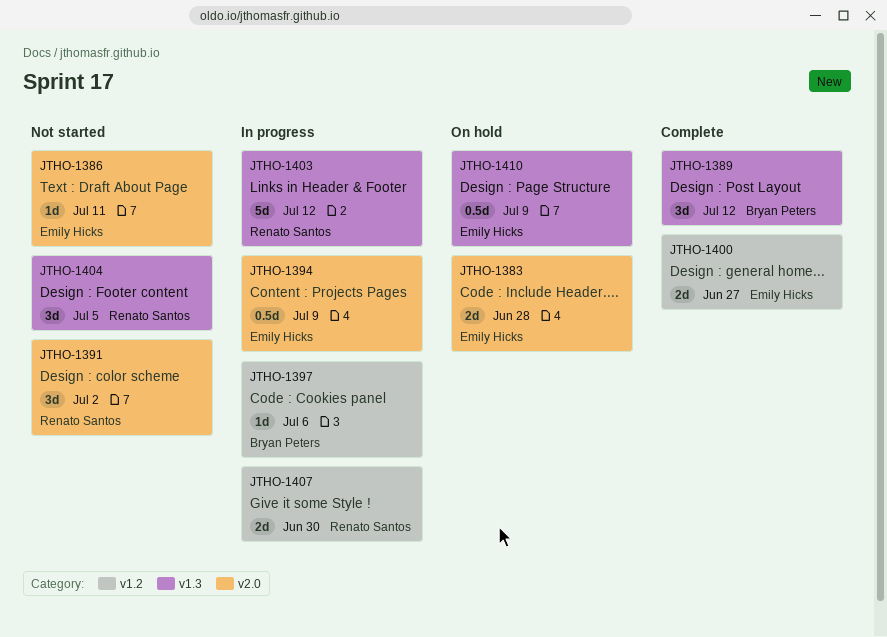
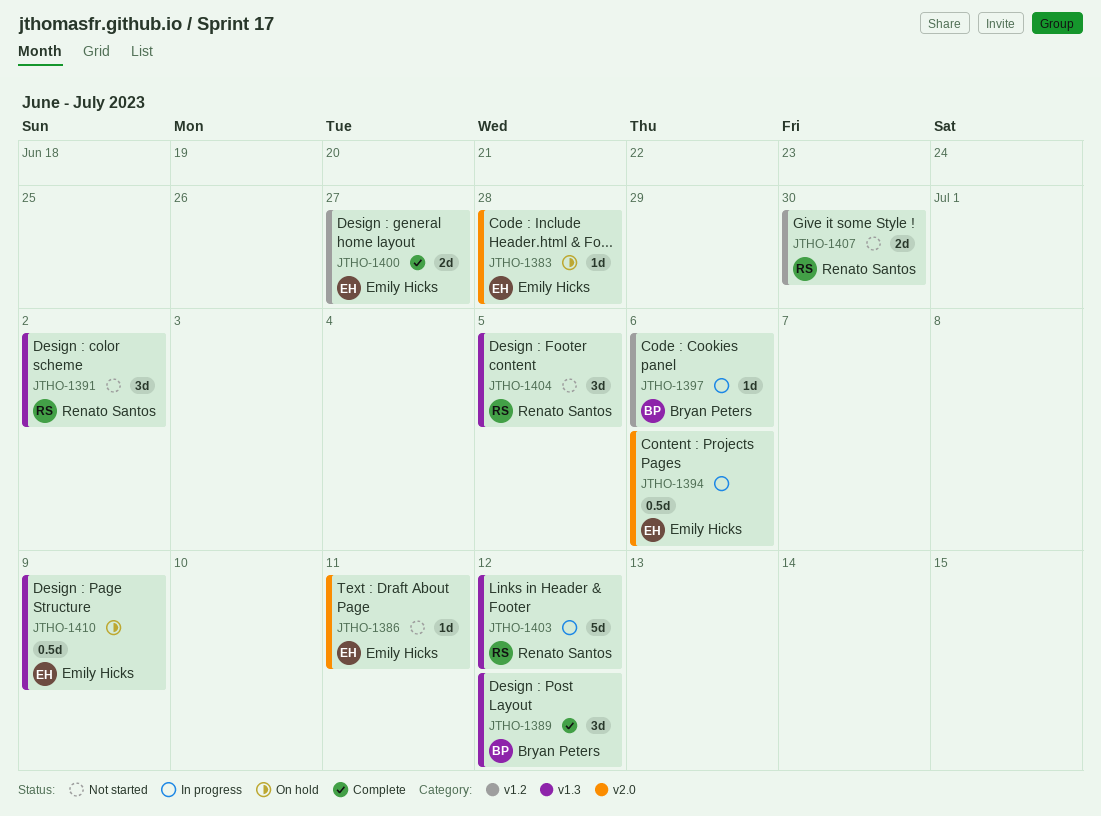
JTHO-1383, estimate: 2d -> 1d
JTHO-1391, label: v2.0 -> v1.3
JTHO-1394, due: Jul 9 -> Jul 6
JTHO-1407, status: In progress -> Not started

